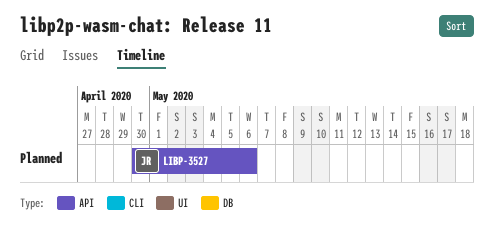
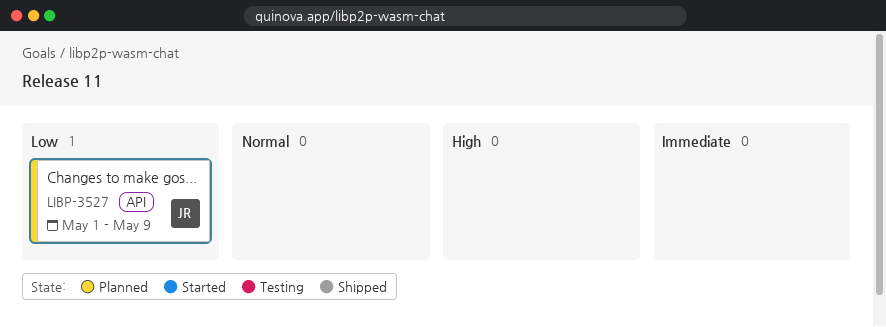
LIBP-3527, start: Apr 30 -> May 1
LIBP-3527, due: May 6 -> May 9

